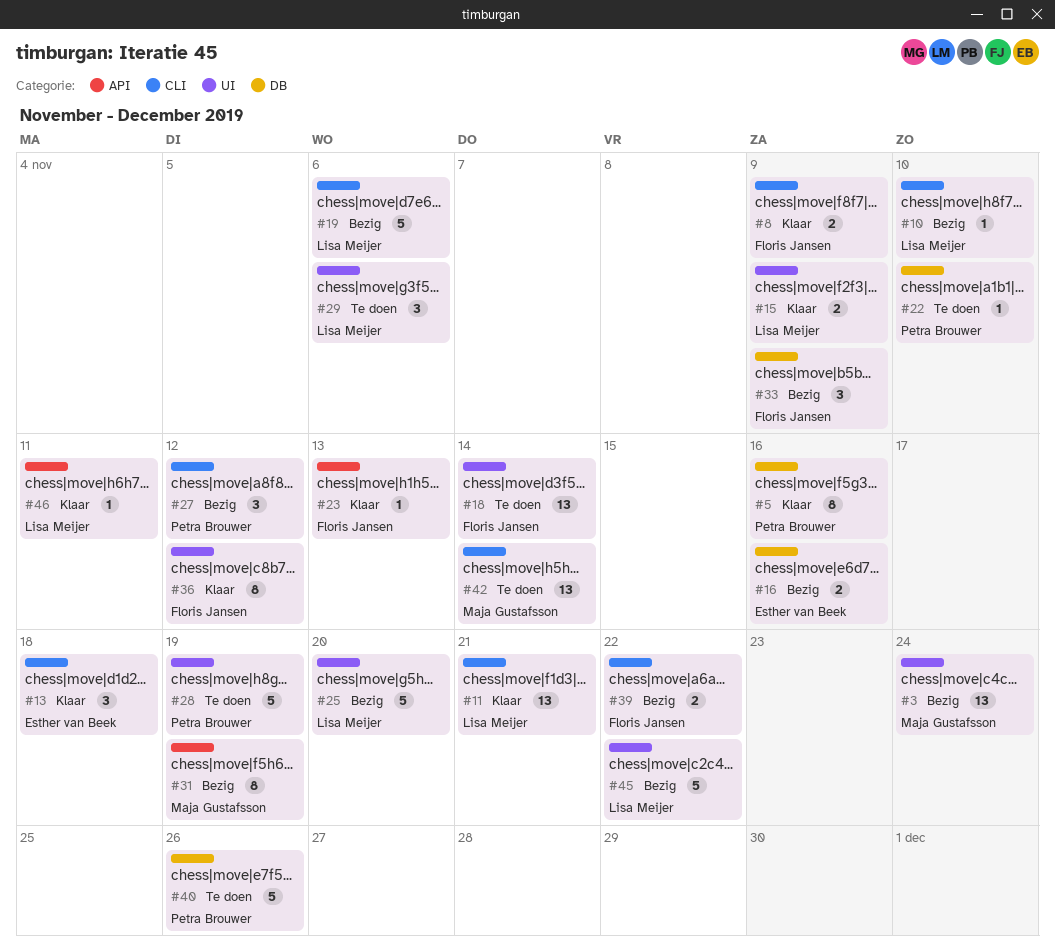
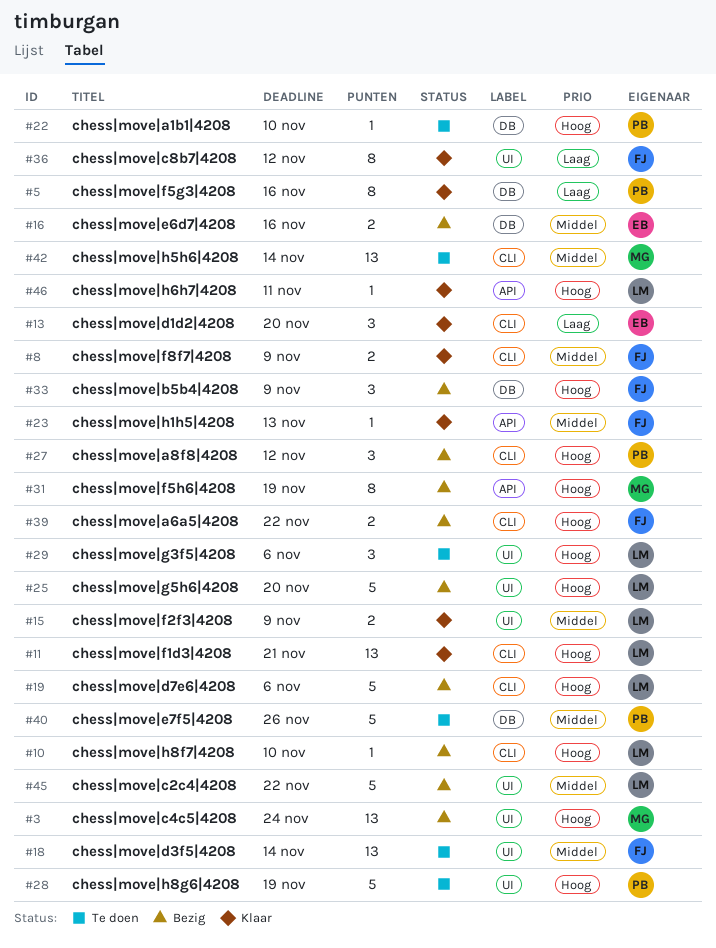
#13, due: Nov 18 -> Nov 20

